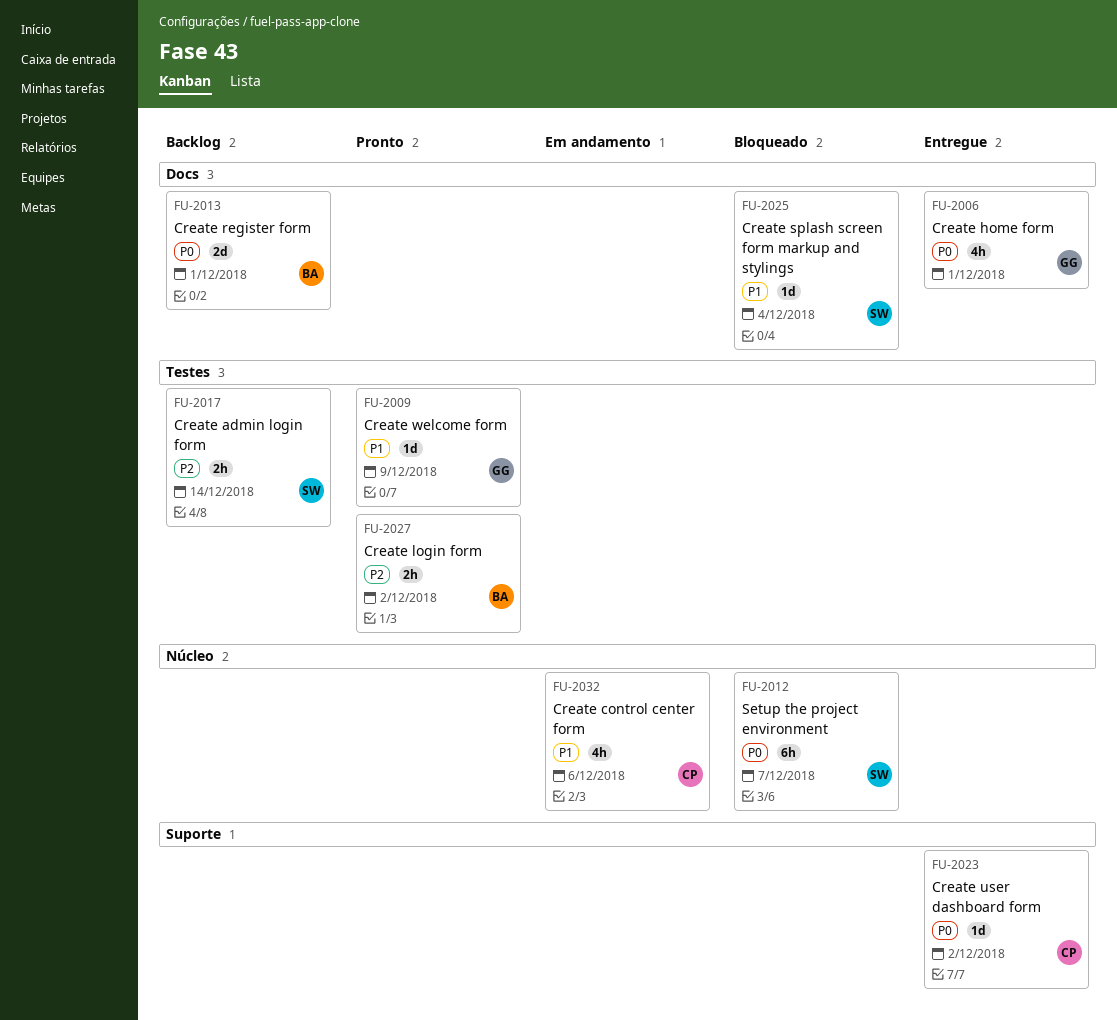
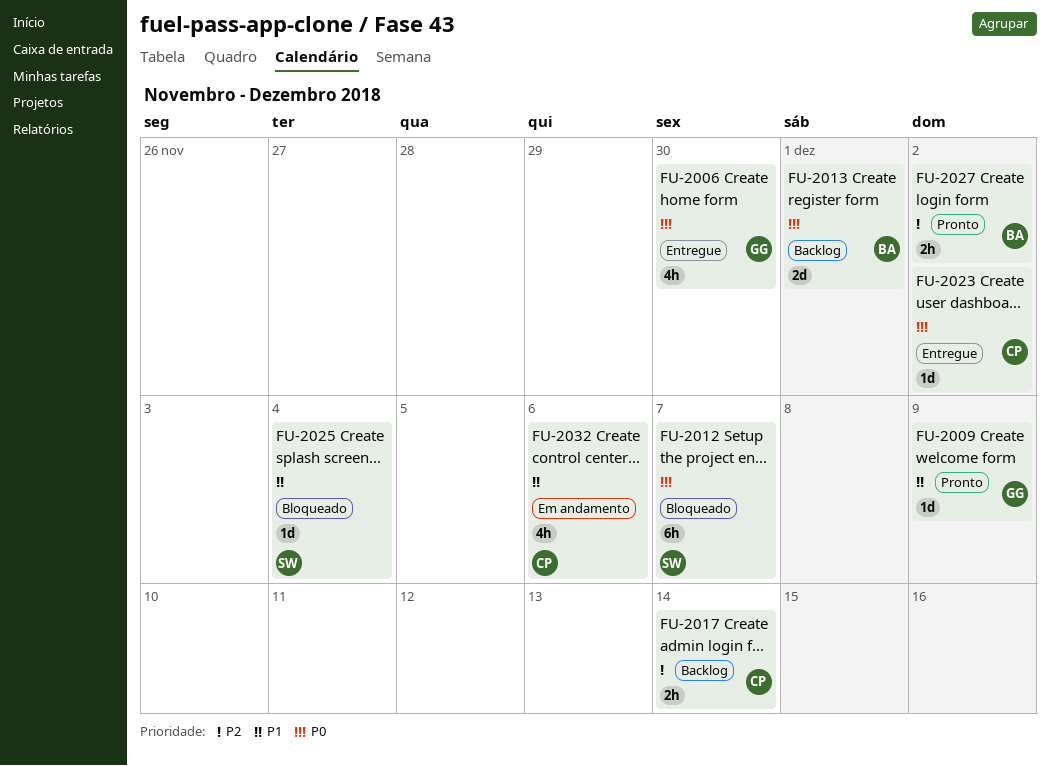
FU-2006, due: Dec 1 -> Nov 30
FU-2017, owner: SW -> CP

